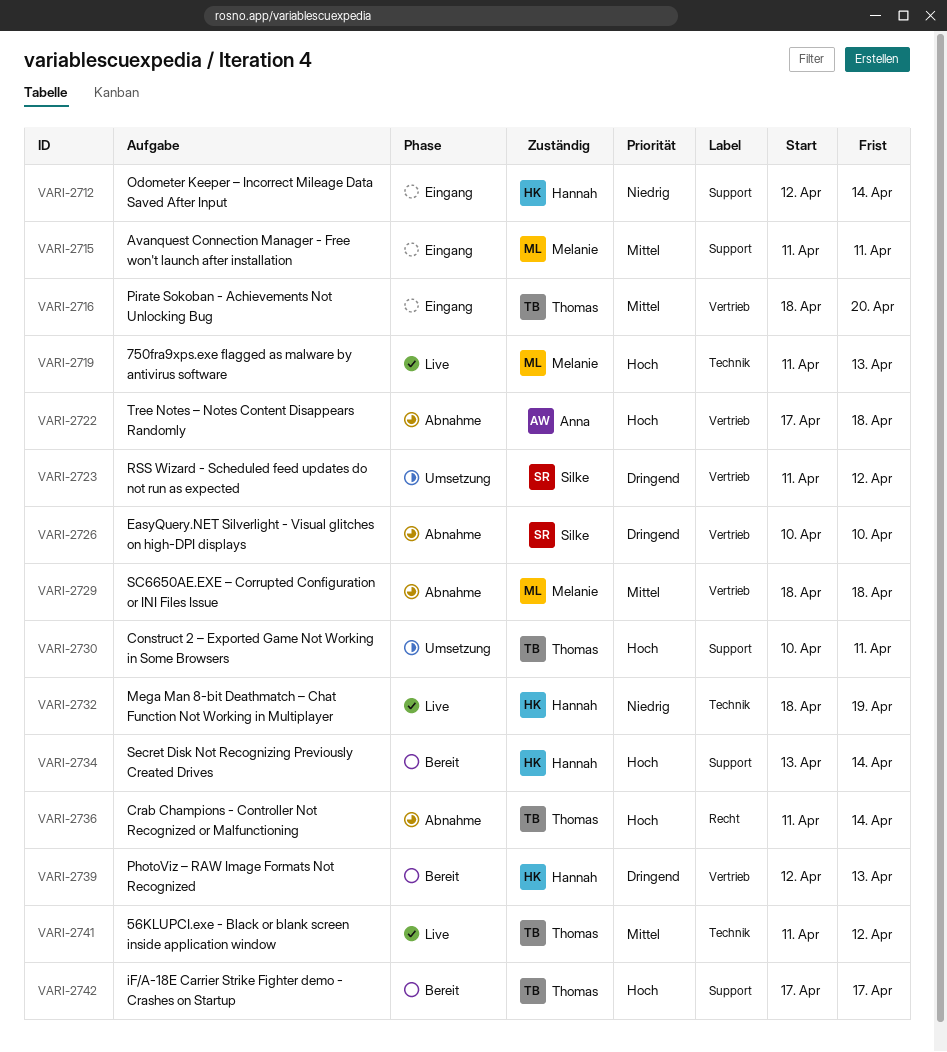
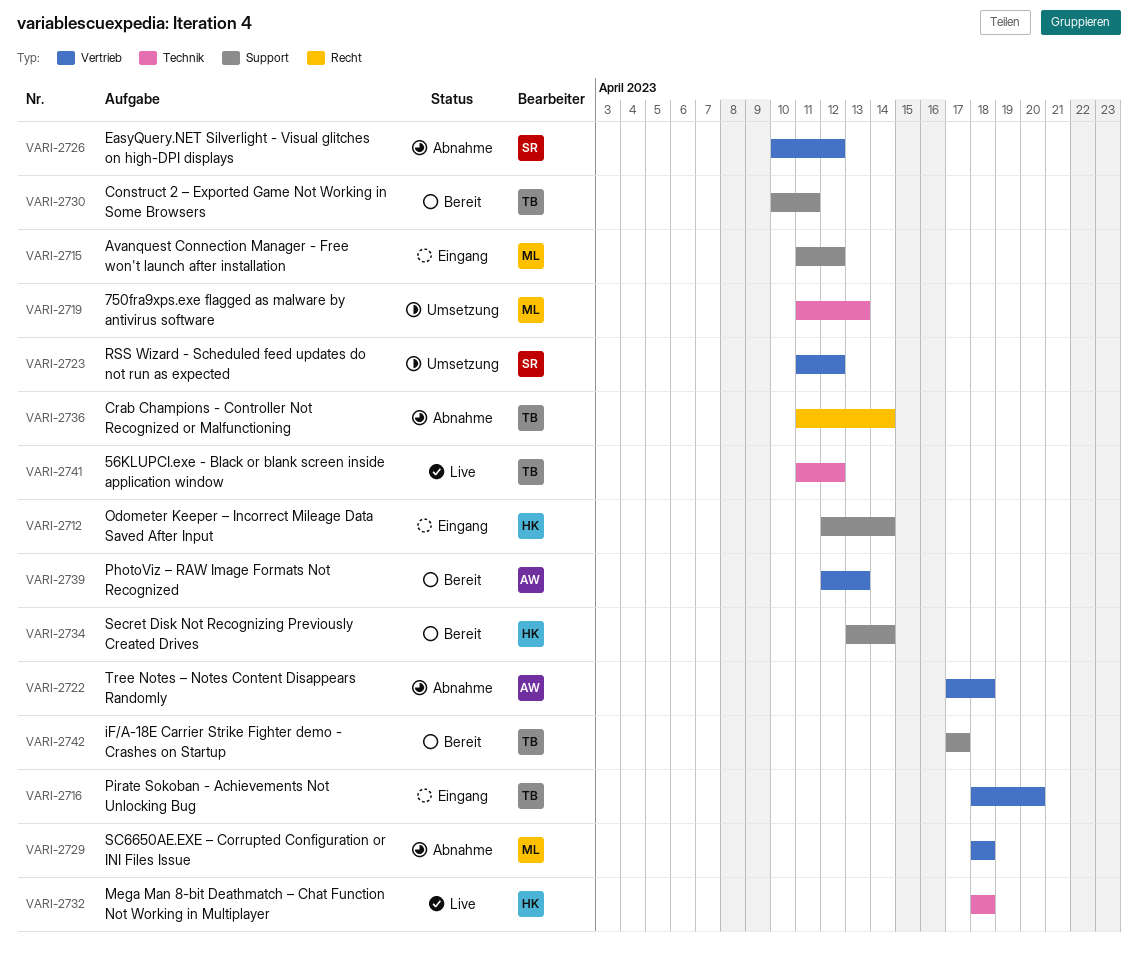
VARI-2715, due: Apr 11 -> Apr 12
VARI-2719, status: Live -> Umsetzung
VARI-2726, due: Apr 10 -> Apr 12
VARI-2730, status: Umsetzung -> Bereit
VARI-2732, due: Apr 19 -> Apr 18
VARI-2739, owner: Hannah -> Anna

